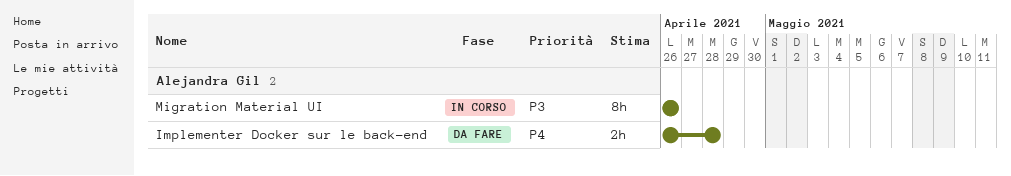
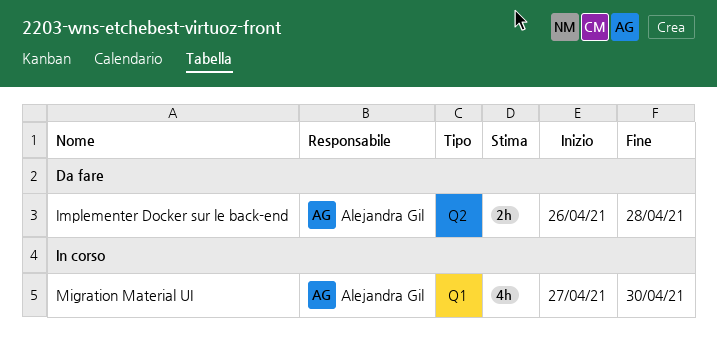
Migration Material UI, estimate: 8h -> 4h
Migration Material UI, start: Apr 26 -> Apr 27
Migration Material UI, due: Apr 26 -> Apr 30

